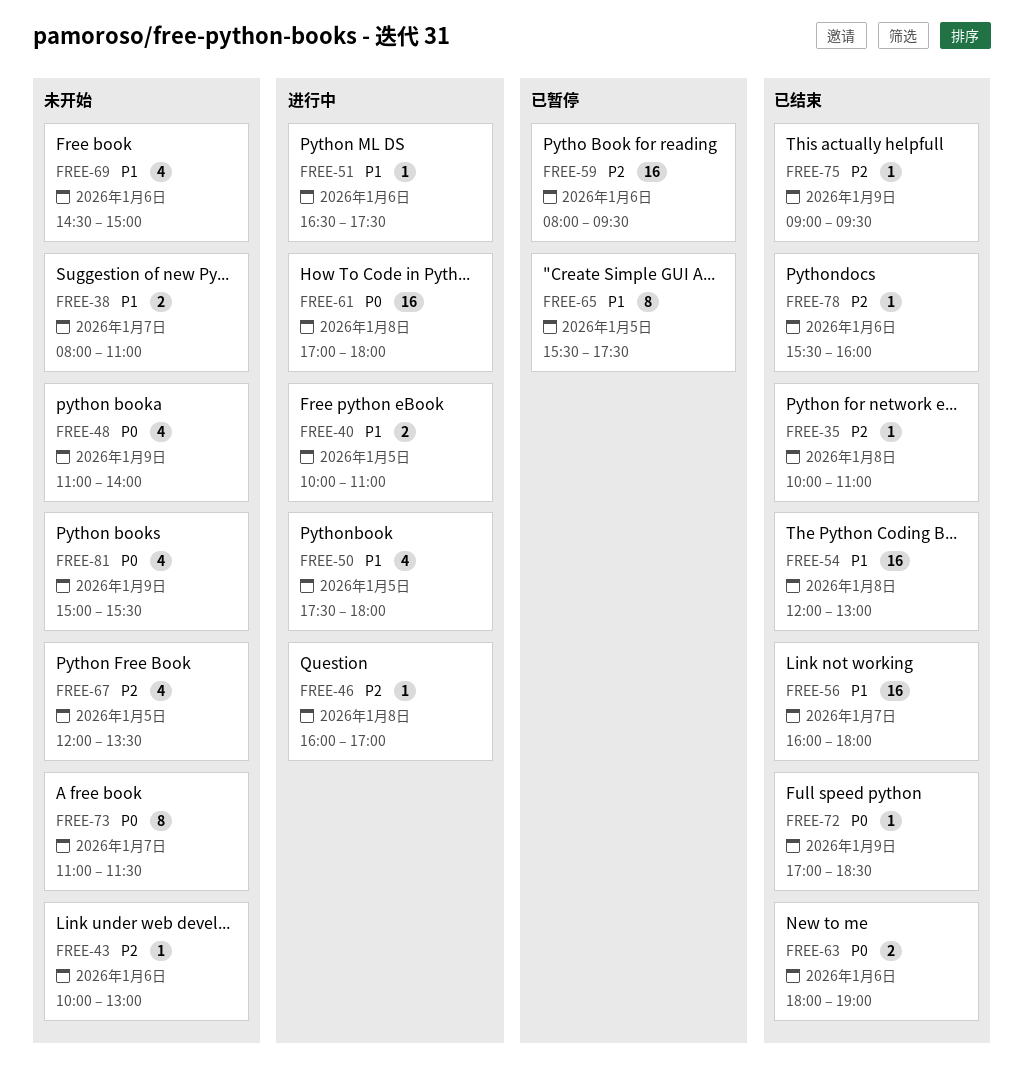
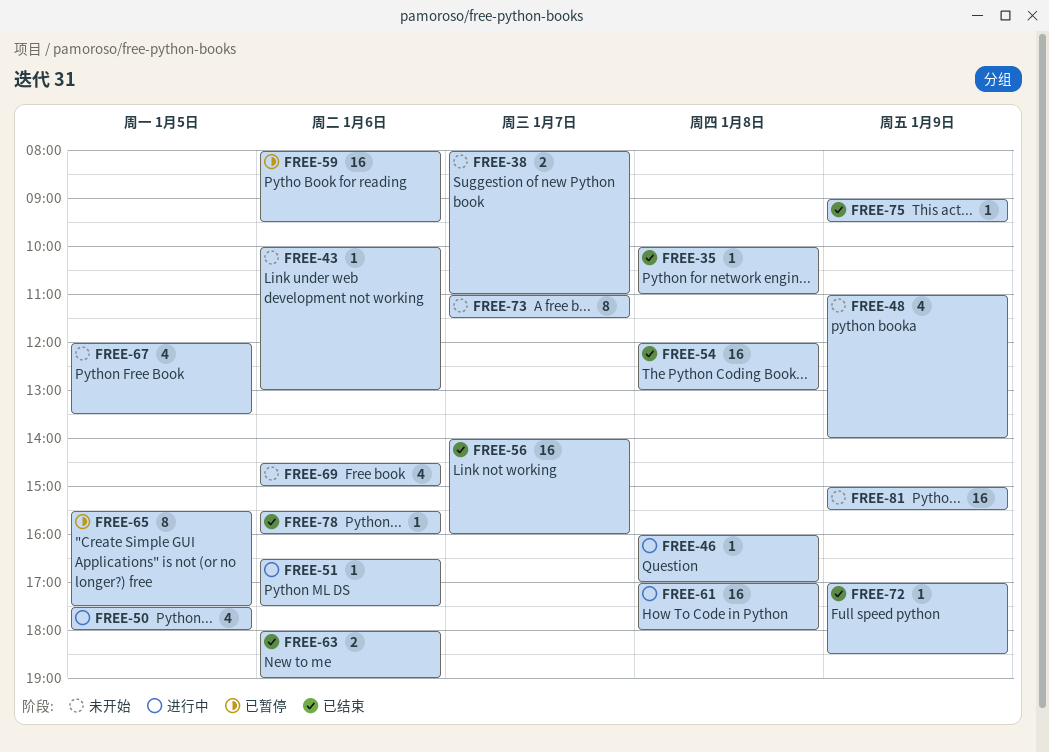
FREE-40: present -> none
FREE-56, begins: 16:00 -> 14:00
FREE-56, ends: 18:00 -> 16:00
FREE-81, estimate: 4 -> 16

